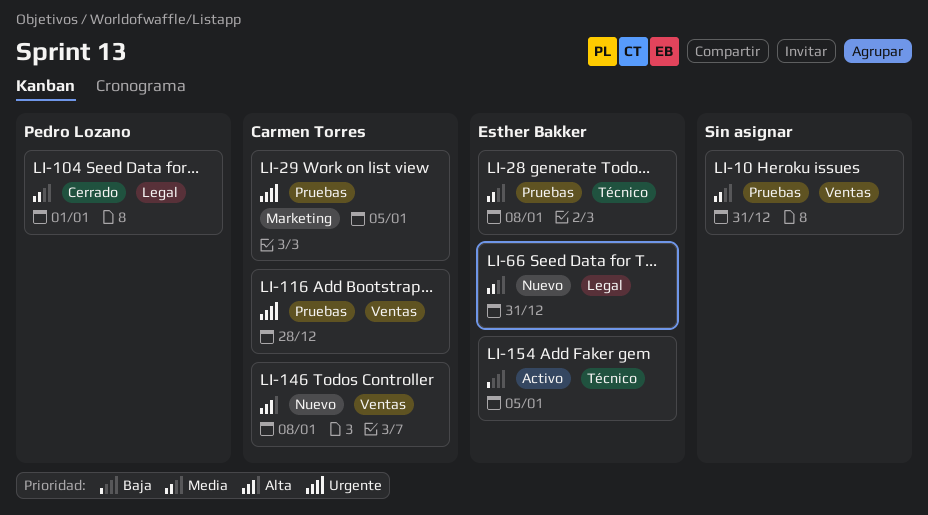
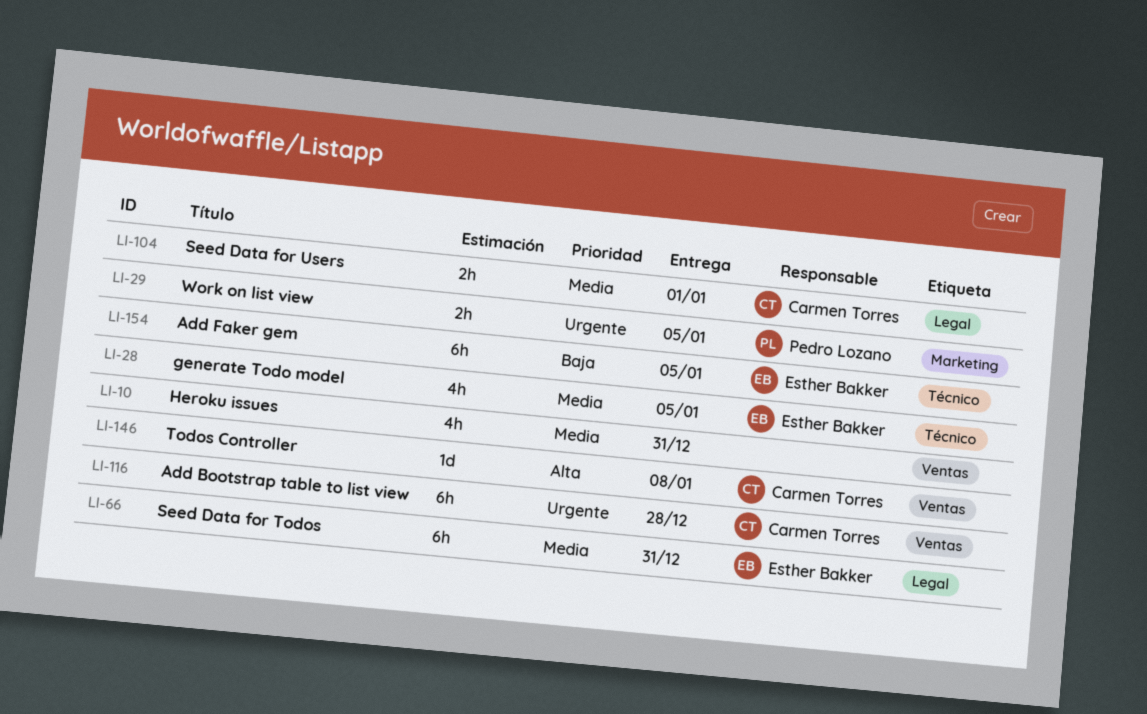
LI-28, due: Jan 8 -> Jan 5
LI-29, owner: Carmen Torres -> Pedro Lozano
LI-104, owner: Pedro Lozano -> Carmen Torres

